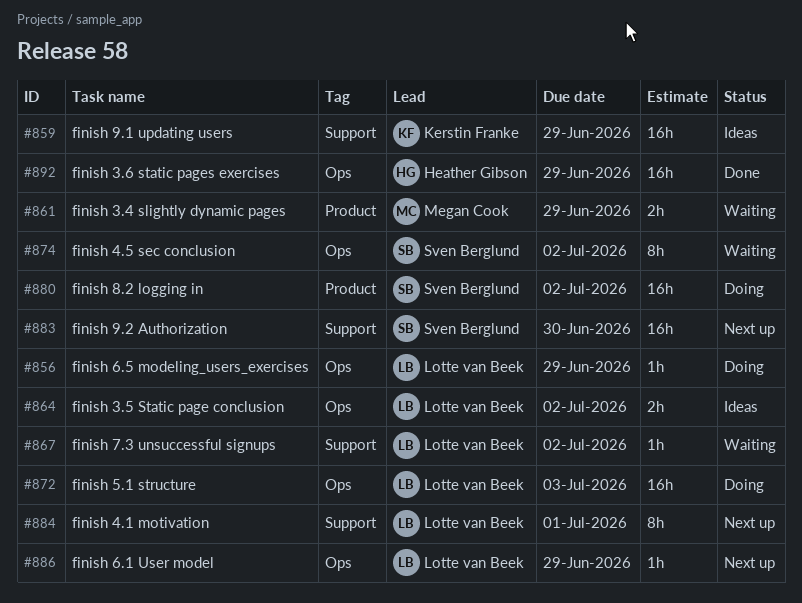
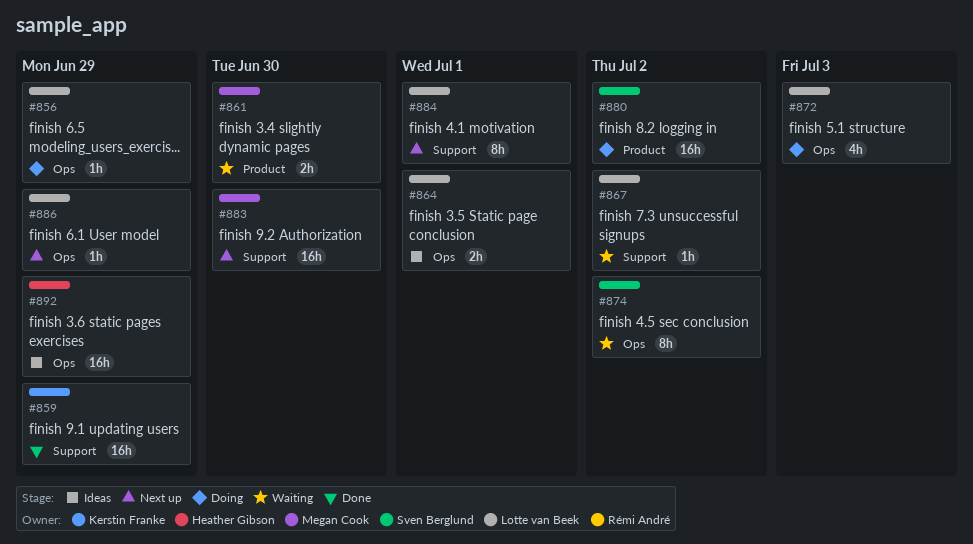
#859, status: Ideas -> Done
#861, due: Jun 29 -> Jun 30
#864, due: Jul 2 -> Jul 1
#872, estimate: 16h -> 4h
#883, owner: Sven Berglund -> Megan Cook
#892, status: Done -> Ideas

